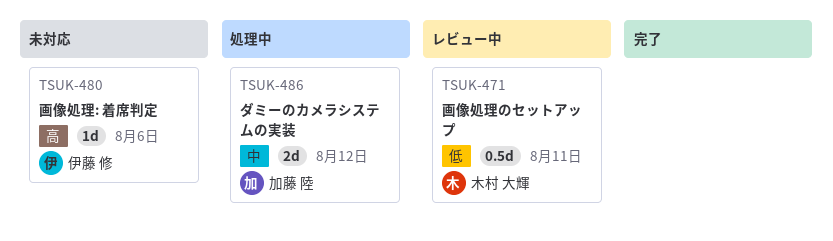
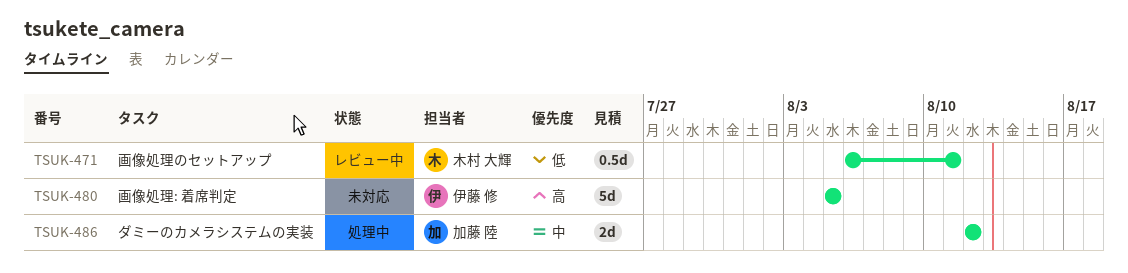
TSUK-480, estimate: 1d -> 5d
TSUK-480, due: Aug 6 -> Aug 5

